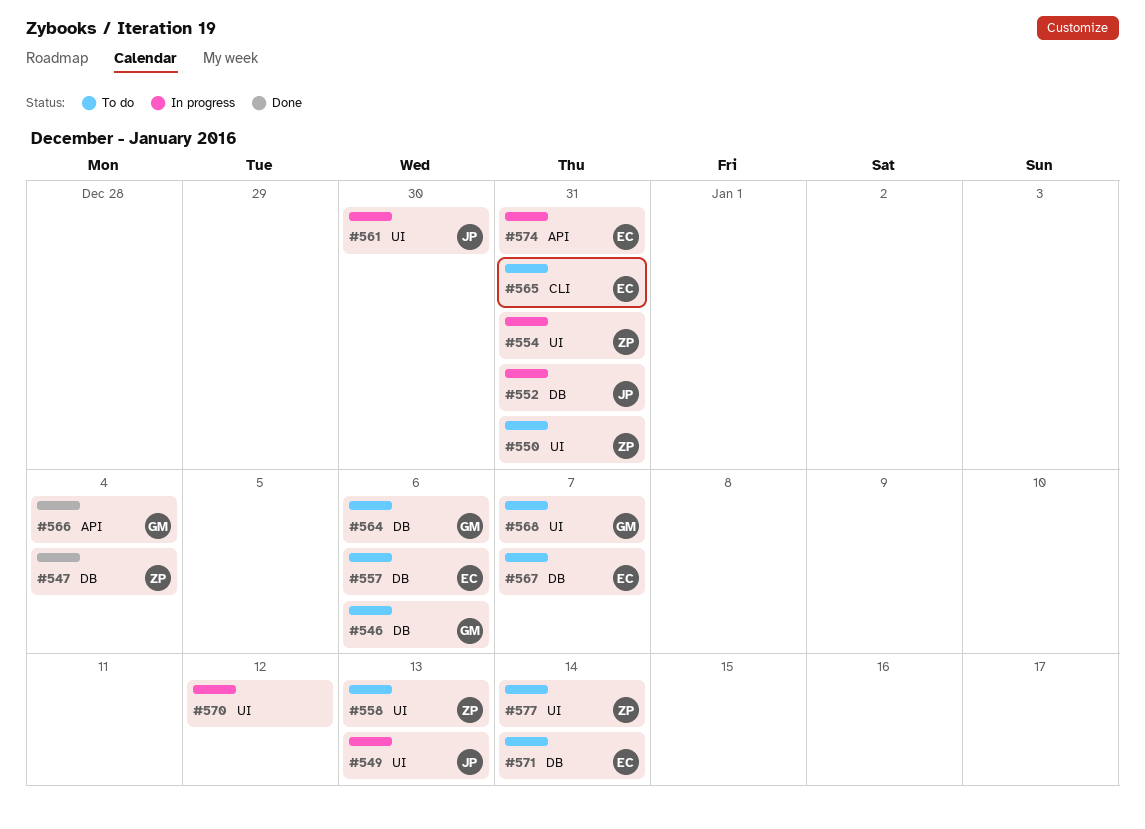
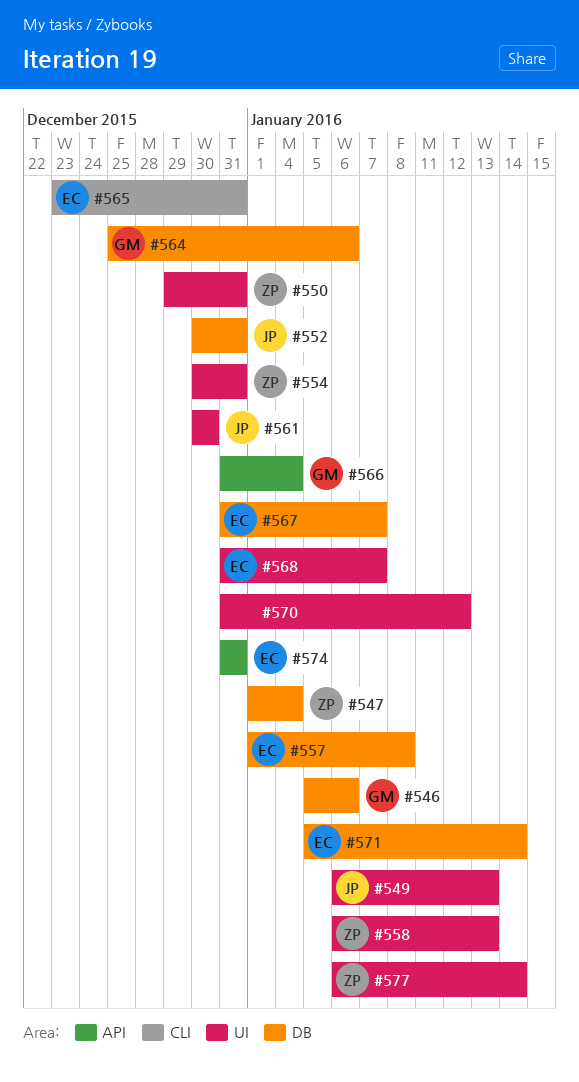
#557, due: Jan 6 -> Jan 8
#568, owner: GM -> EC

